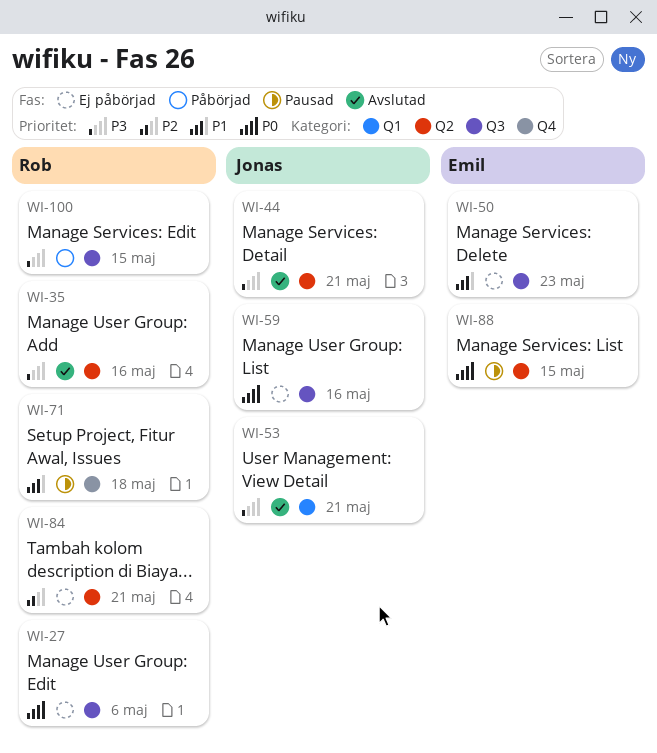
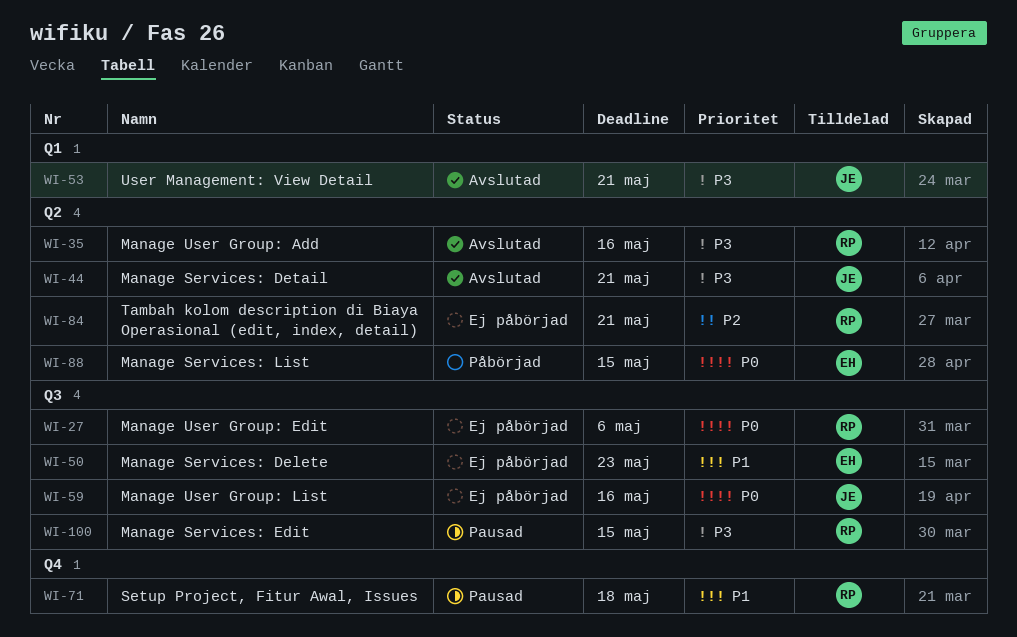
WI-88, status: Pausad -> Påbörjad
WI-100, status: Påbörjad -> Pausad

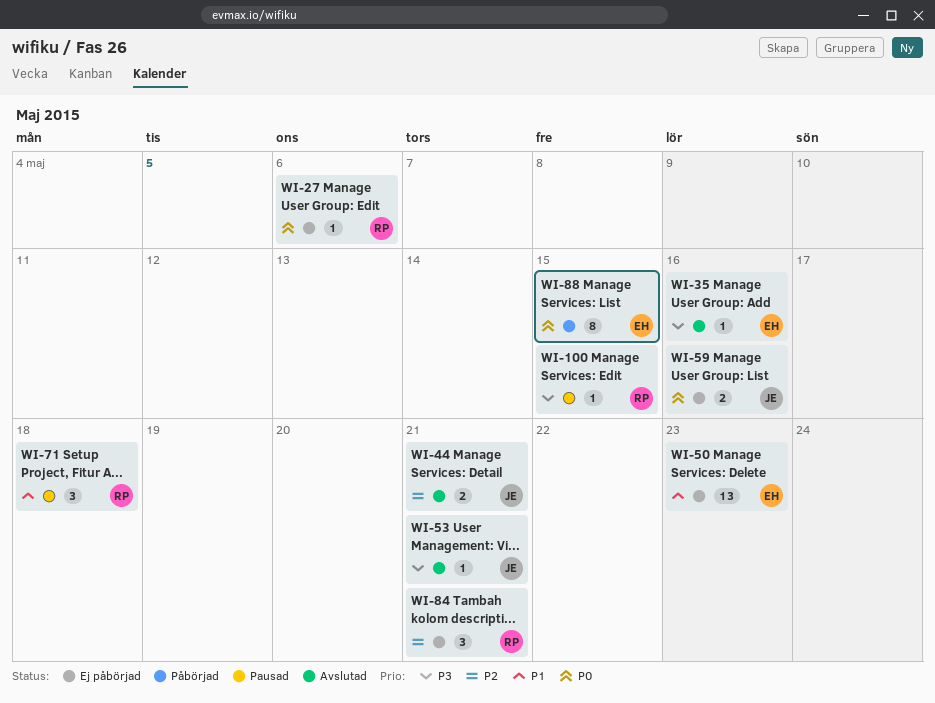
WI-35, owner: RP -> EH
WI-44, priority: P3 -> P2

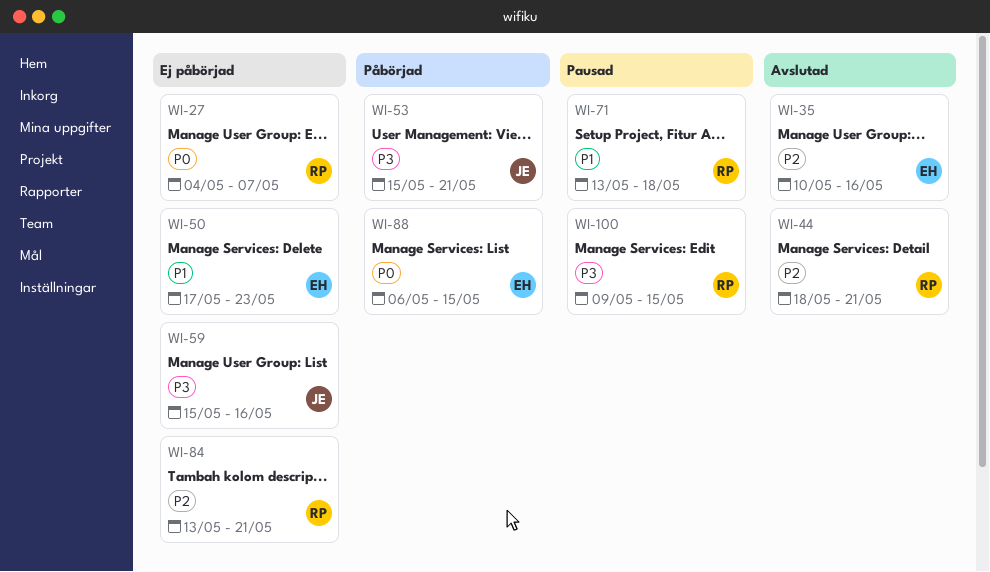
WI-27, due: May 6 -> May 7
WI-35, priority: P3 -> P2
WI-44, owner: JE -> RP
WI-53, status: Avslutad -> Påbörjad
WI-59, priority: P0 -> P3

